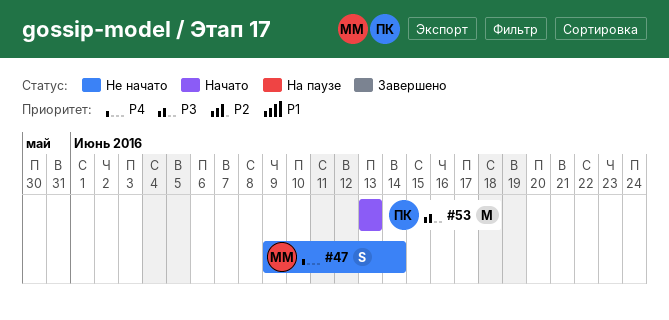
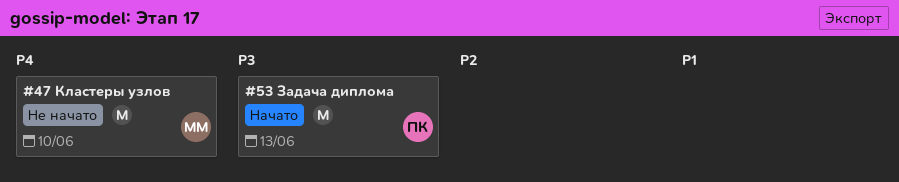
#47, estimate: S -> M
#47, due: Jun 14 -> Jun 10

